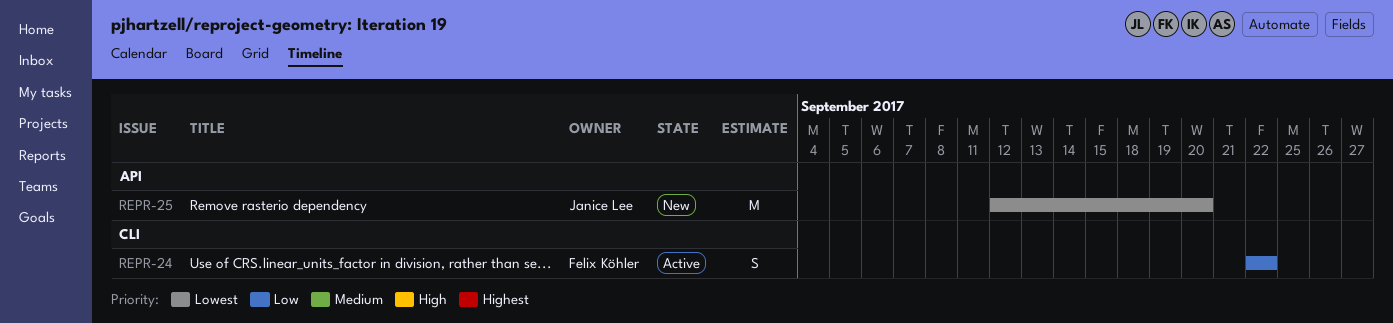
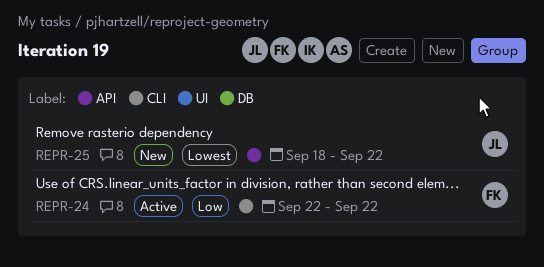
REPR-25, start: Sep 12 -> Sep 18
REPR-25, due: Sep 20 -> Sep 22

